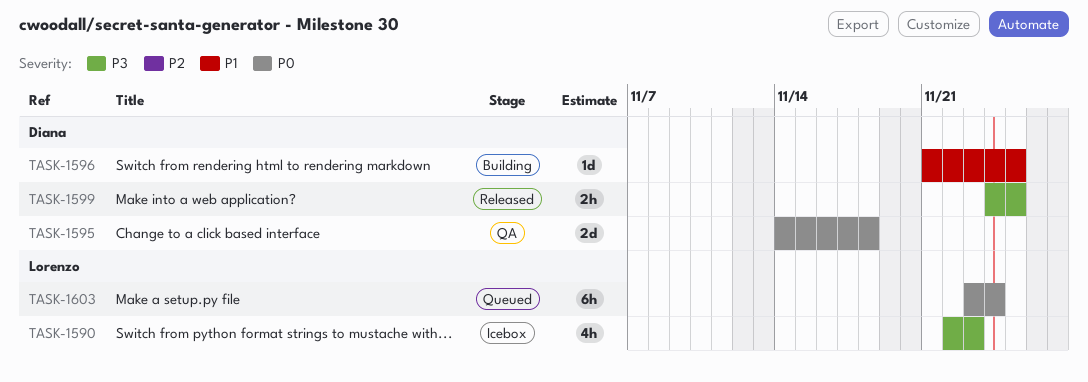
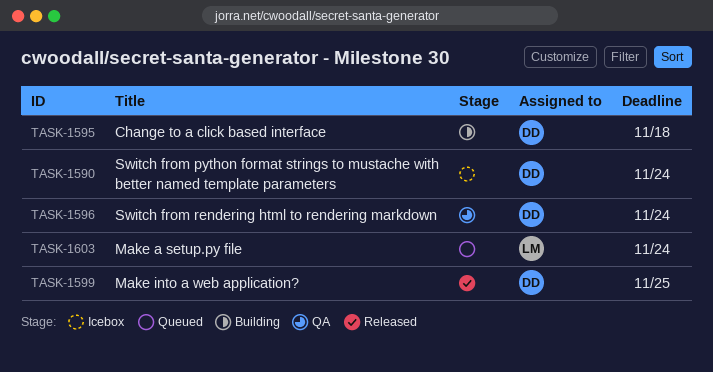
TASK-1590, owner: Lorenzo -> Diana
TASK-1590, due: Nov 23 -> Nov 24
TASK-1595, status: QA -> Building
TASK-1596, status: Building -> QA
TASK-1596, due: Nov 25 -> Nov 24

